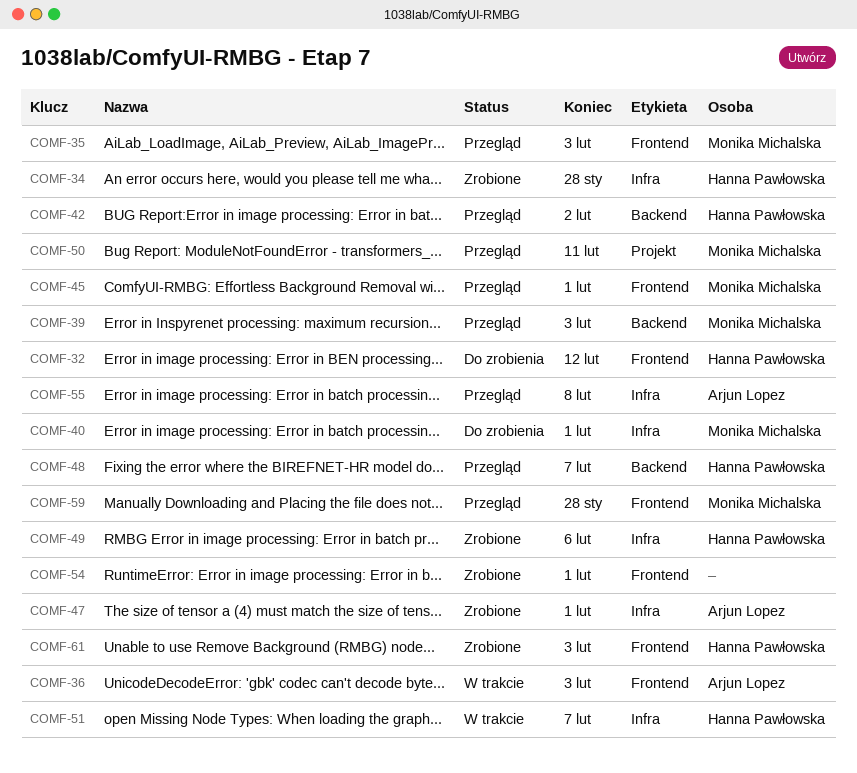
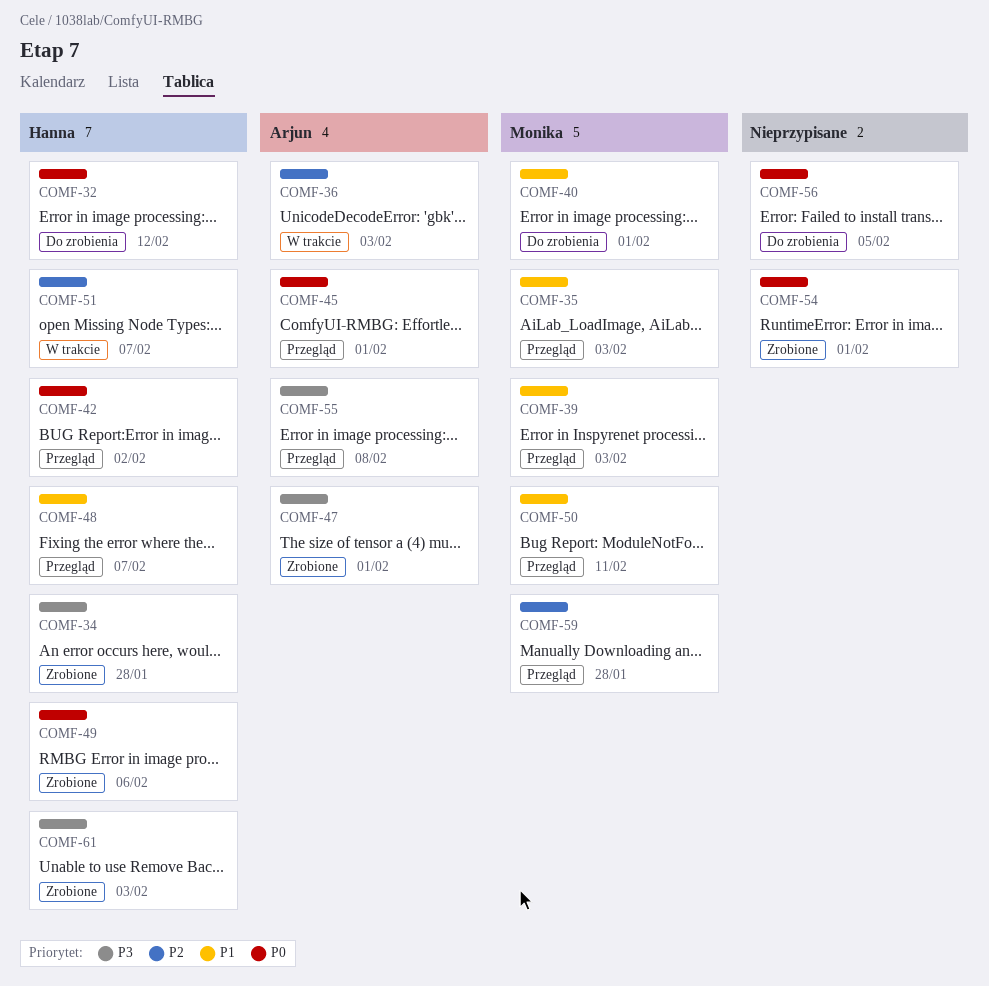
COMF-45, owner: Monika Michalska -> Arjun Lopez
COMF-56: none -> present

